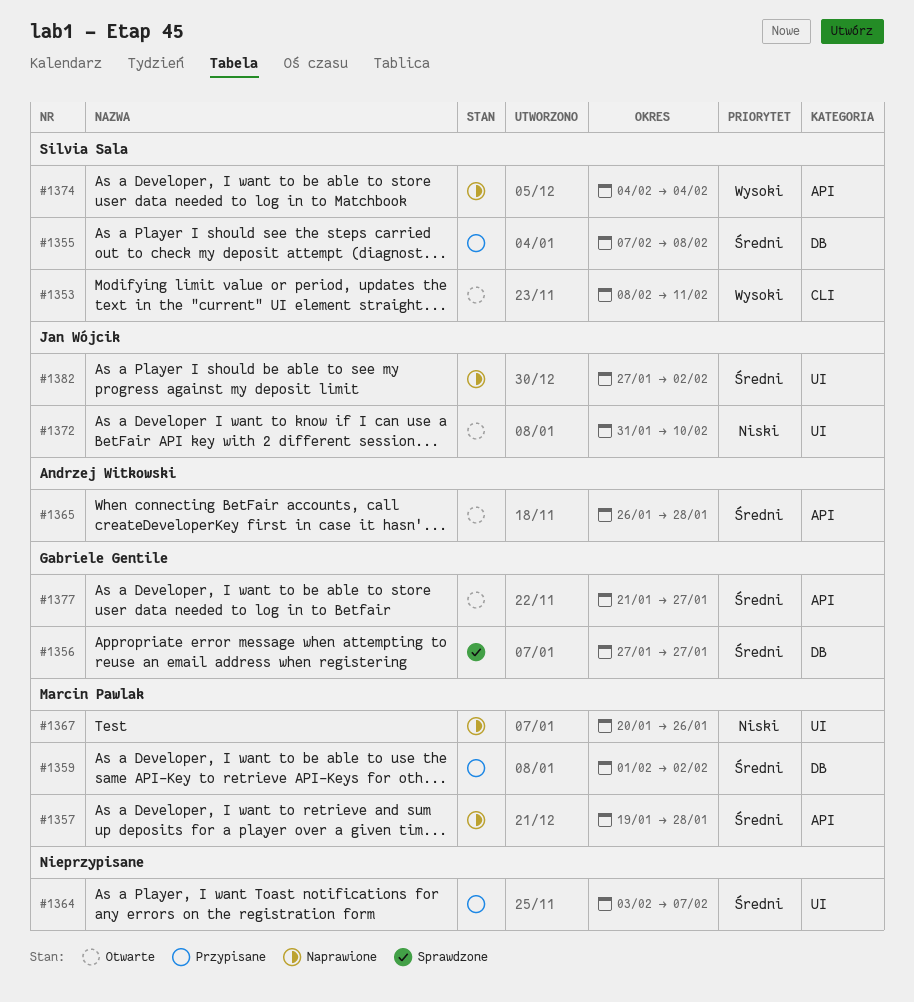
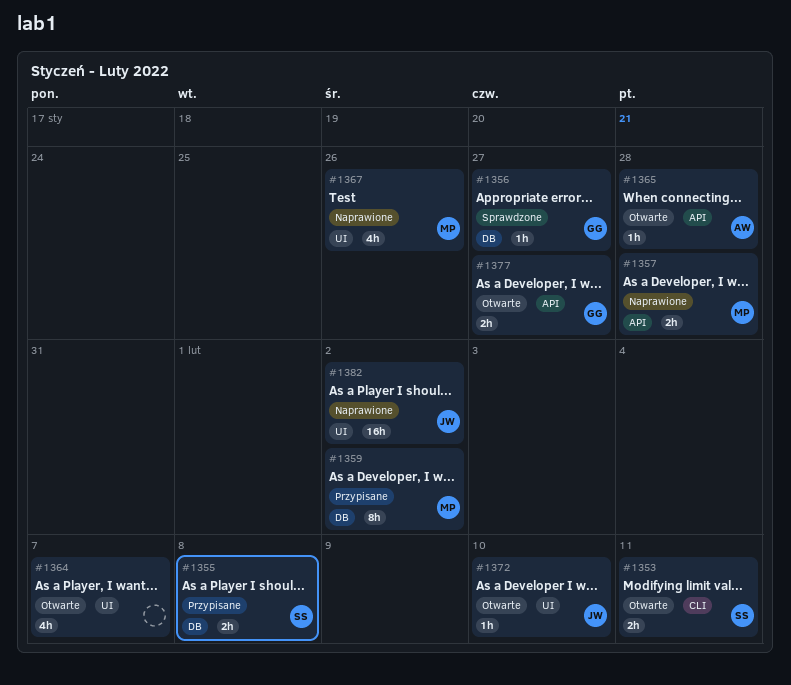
#1364, status: Przypisane -> Otwarte
#1374: present -> none

